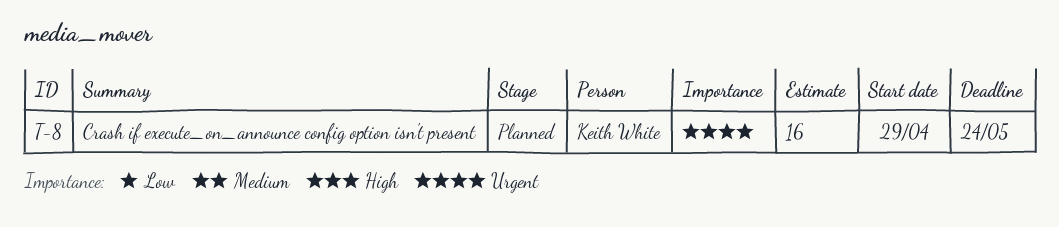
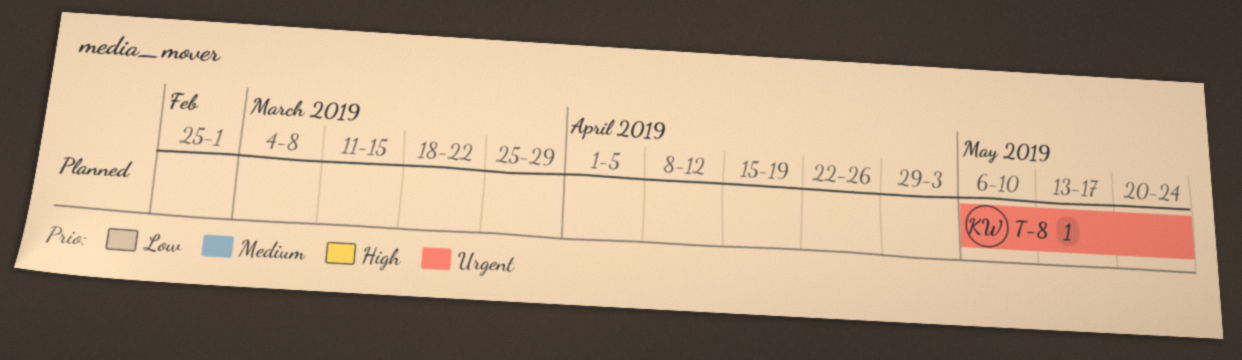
T-8, estimate: 16 -> 1
T-8, start: Apr 29 -> May 6

